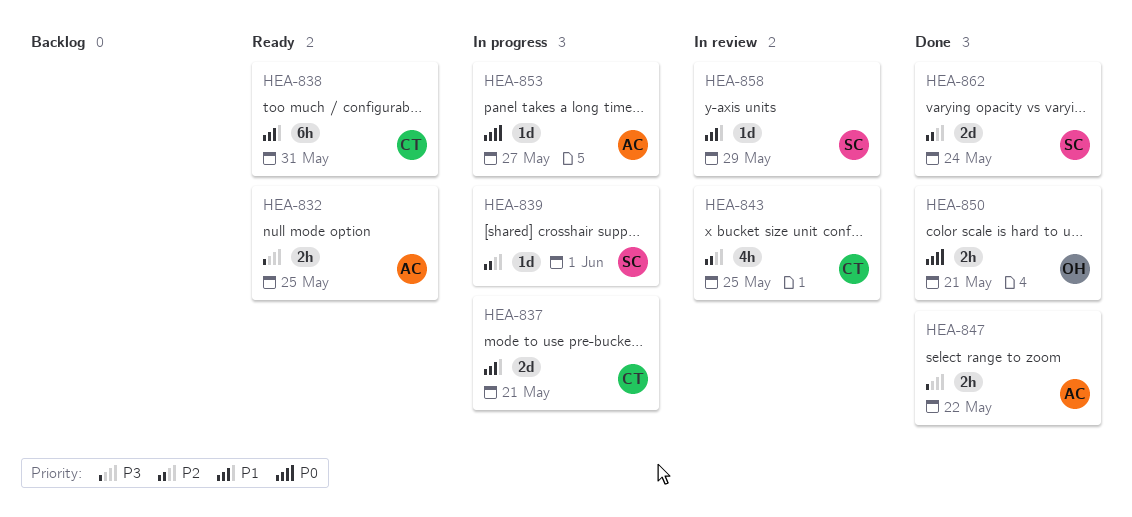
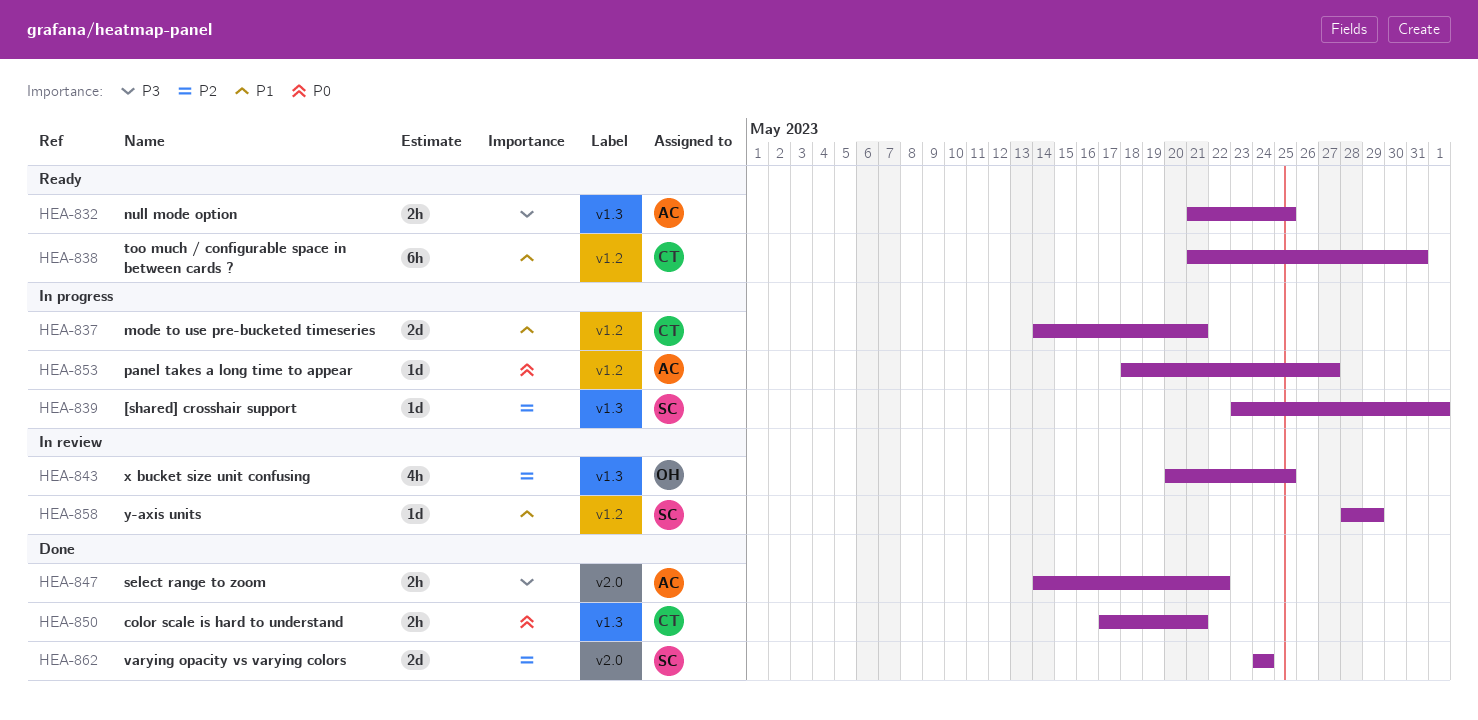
HEA-843, owner: CT -> OH
HEA-850, owner: OH -> CT

